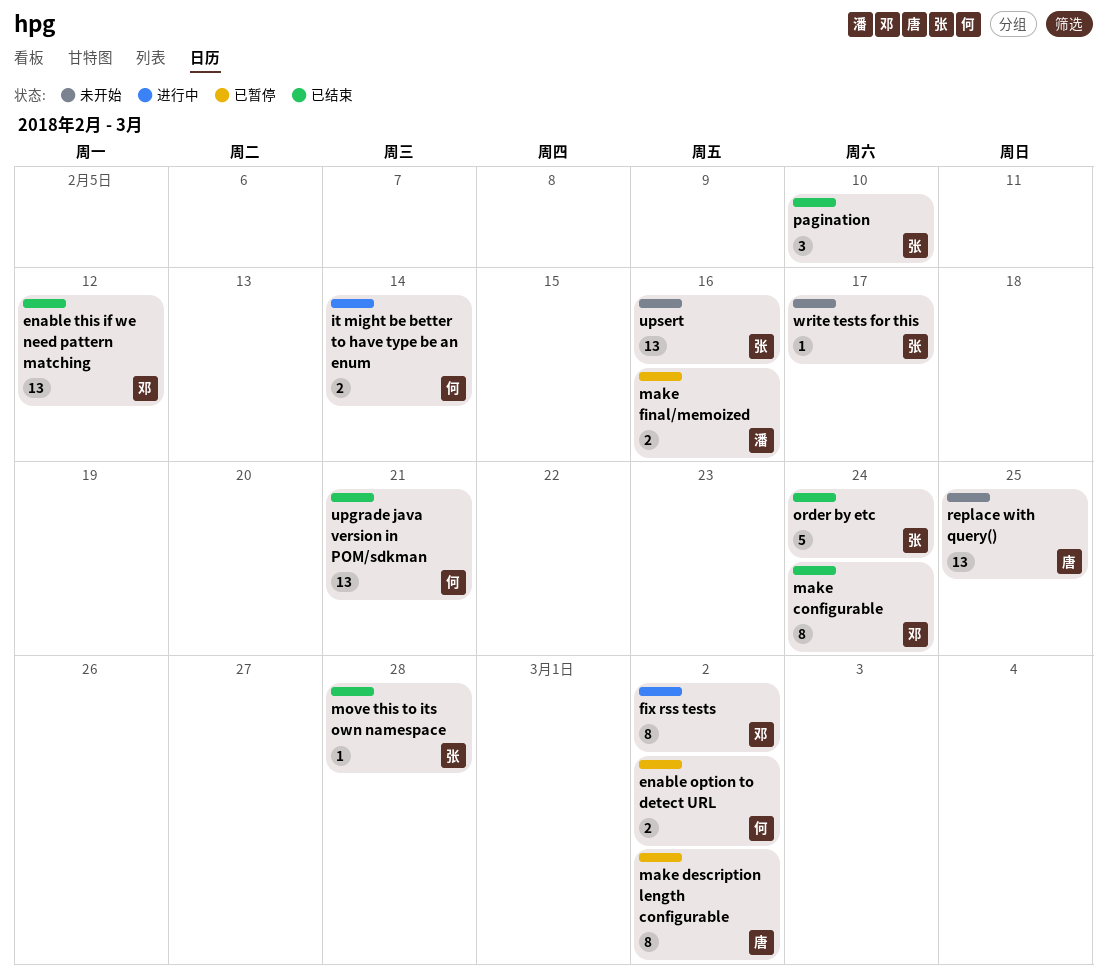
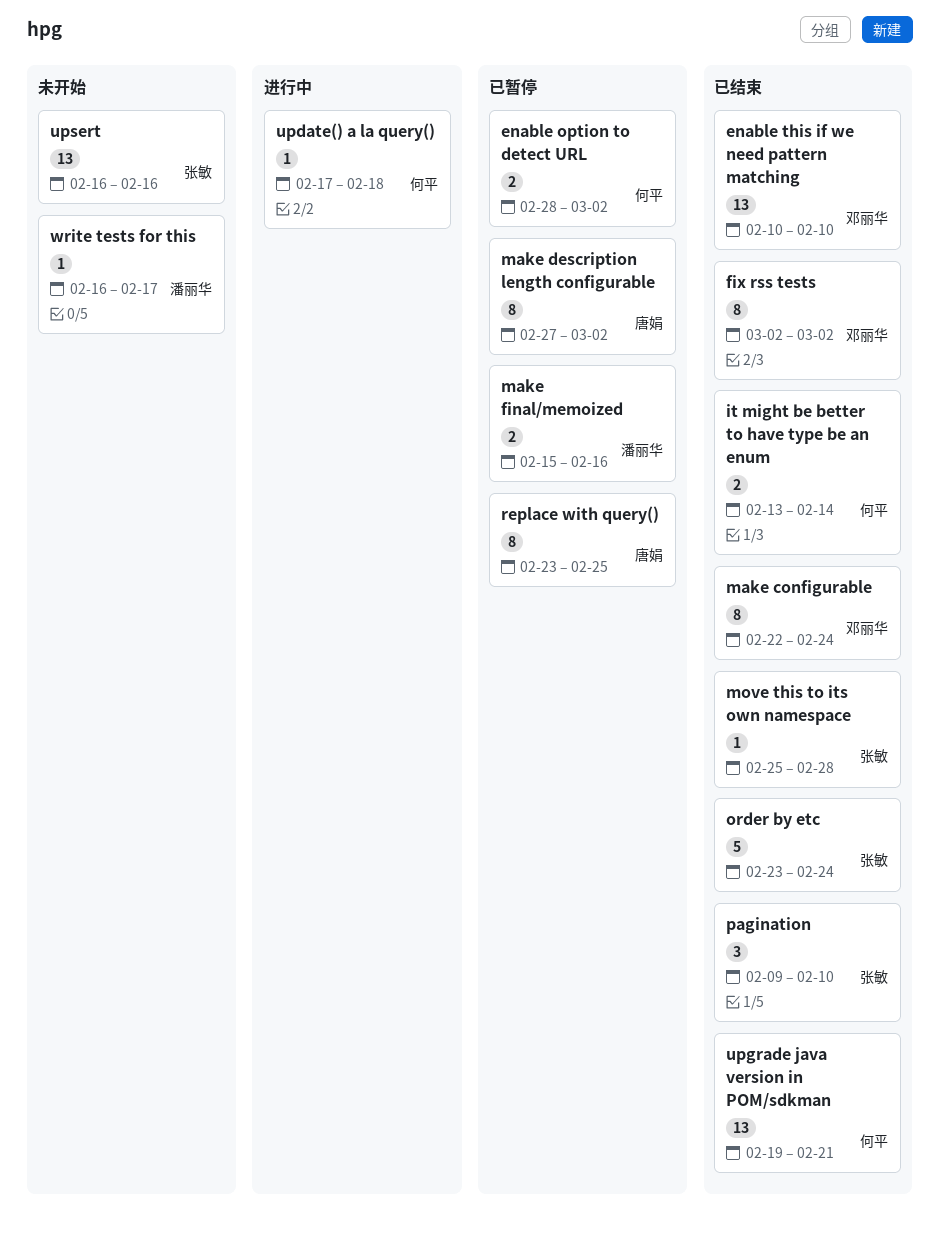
enable this if we need pattern matching, due: Feb 12 -> Feb 10
fix rss tests, status: 进行中 -> 已结束
it might be better to have type be an enum, status: 进行中 -> 已结束
replace with query(), status: 未开始 -> 已暂停
replace with query(), estimate: 13 -> 8
update() a la query(): none -> present
write tests for this, owner: 张敏 -> 潘丽华

